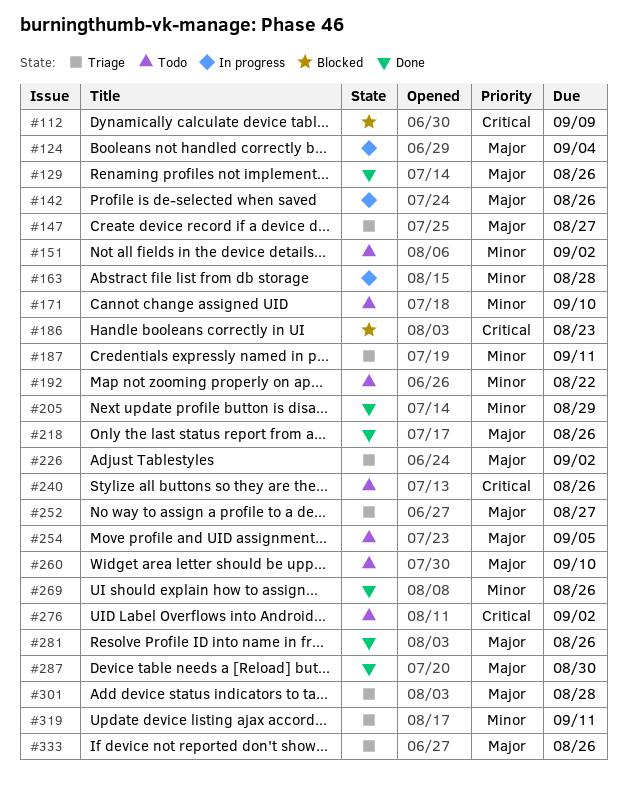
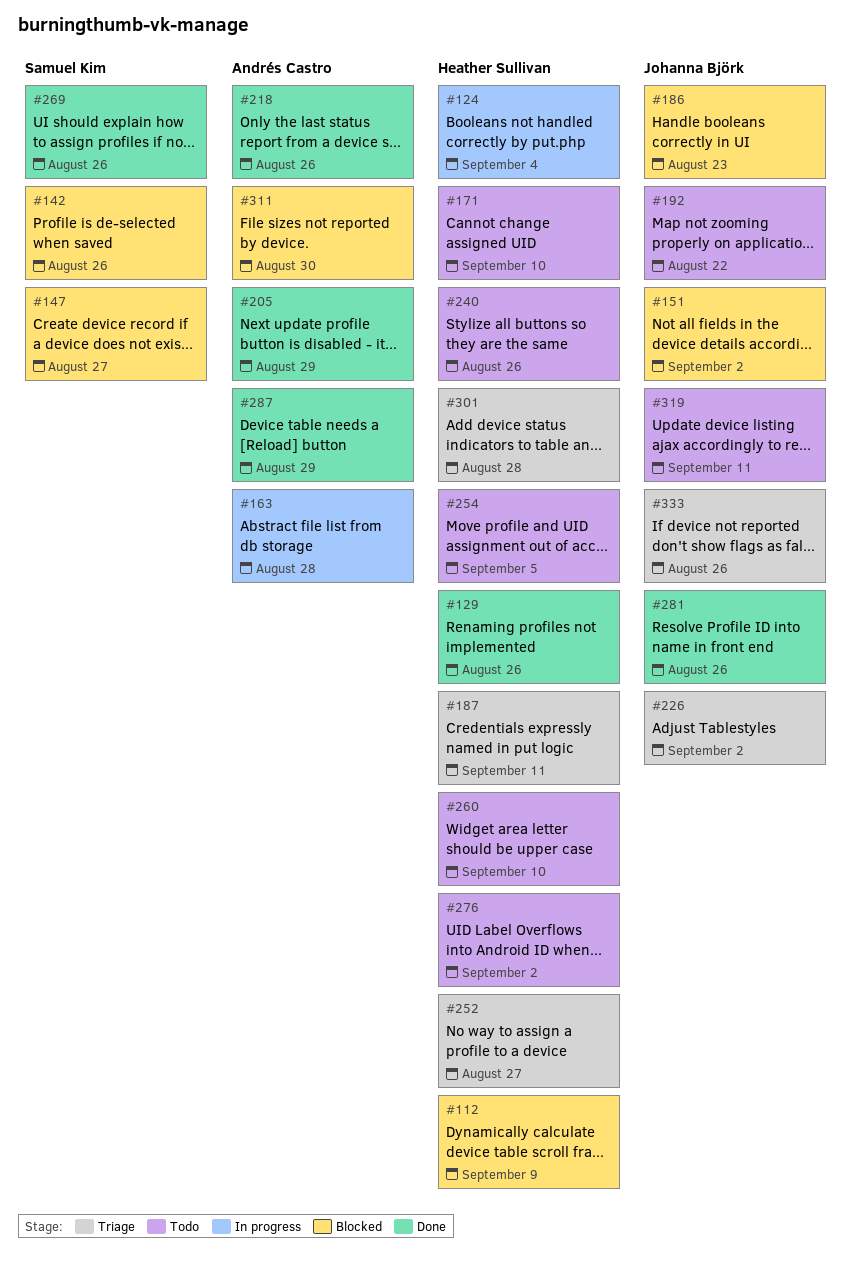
#142, status: In progress -> Blocked
#147, status: Triage -> Blocked
#151, status: Todo -> Blocked
#287, due: Aug 30 -> Aug 29
#311: none -> present
#319, status: Triage -> Todo

